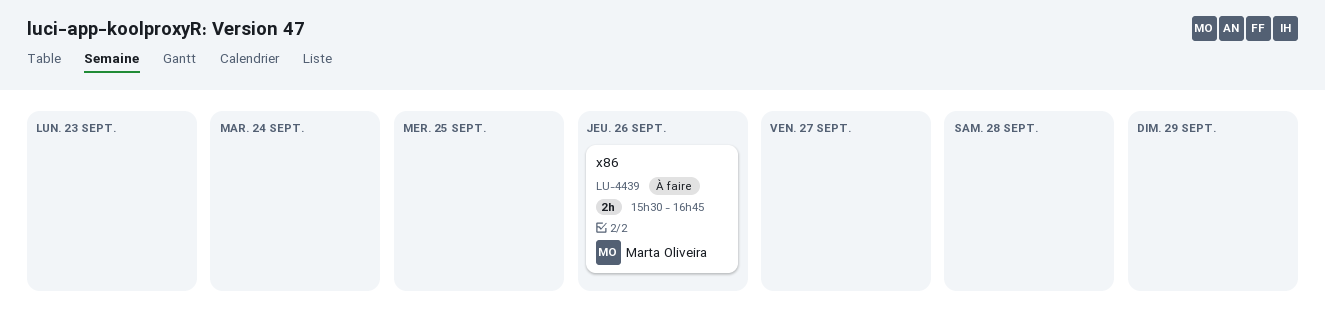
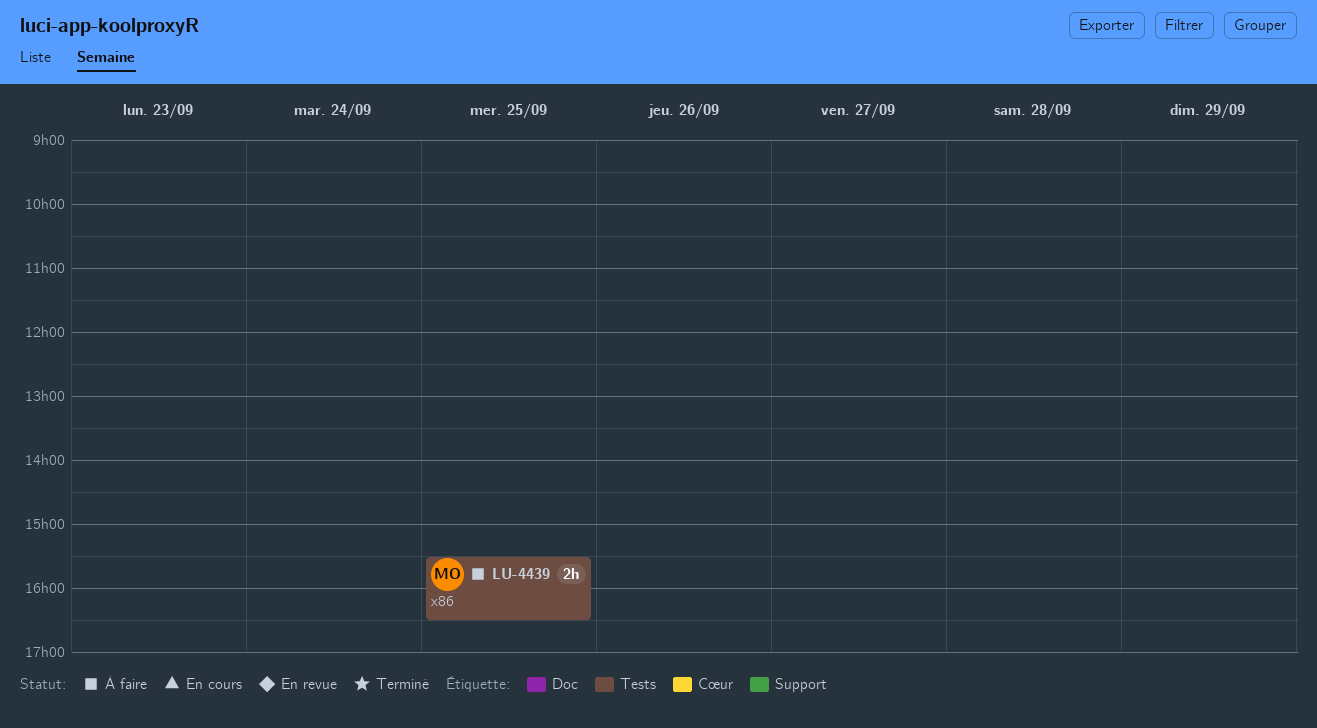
LU-4439, day: Sep 26 -> Sep 25
LU-4439, ends: 16:45 -> 16:30

